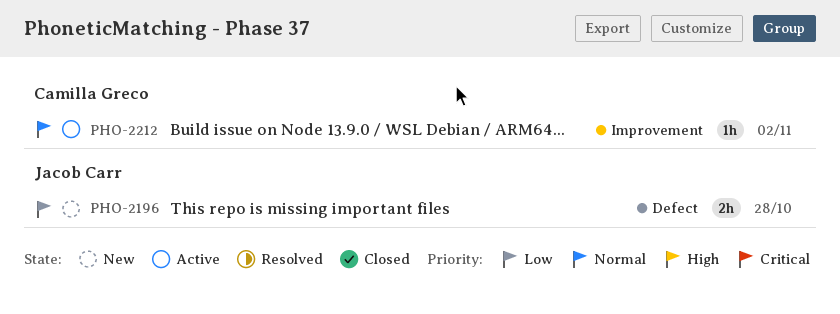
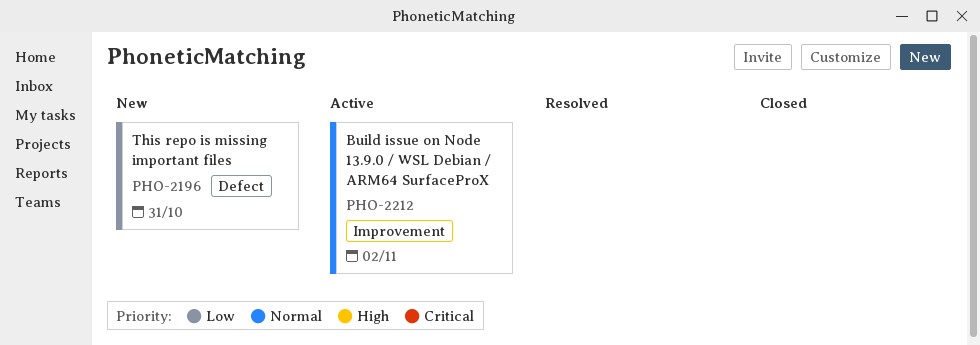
PHO-2196, due: Oct 28 -> Oct 31

